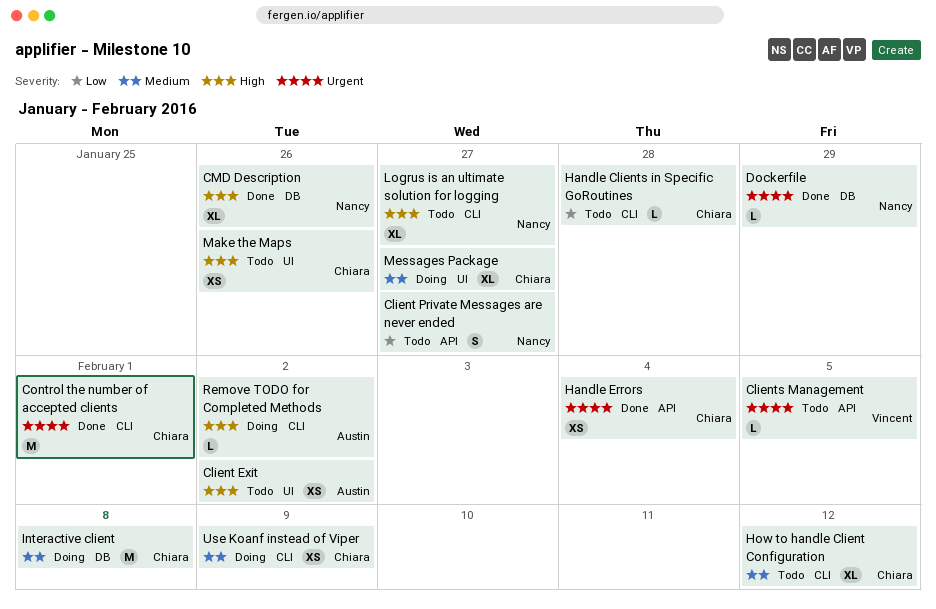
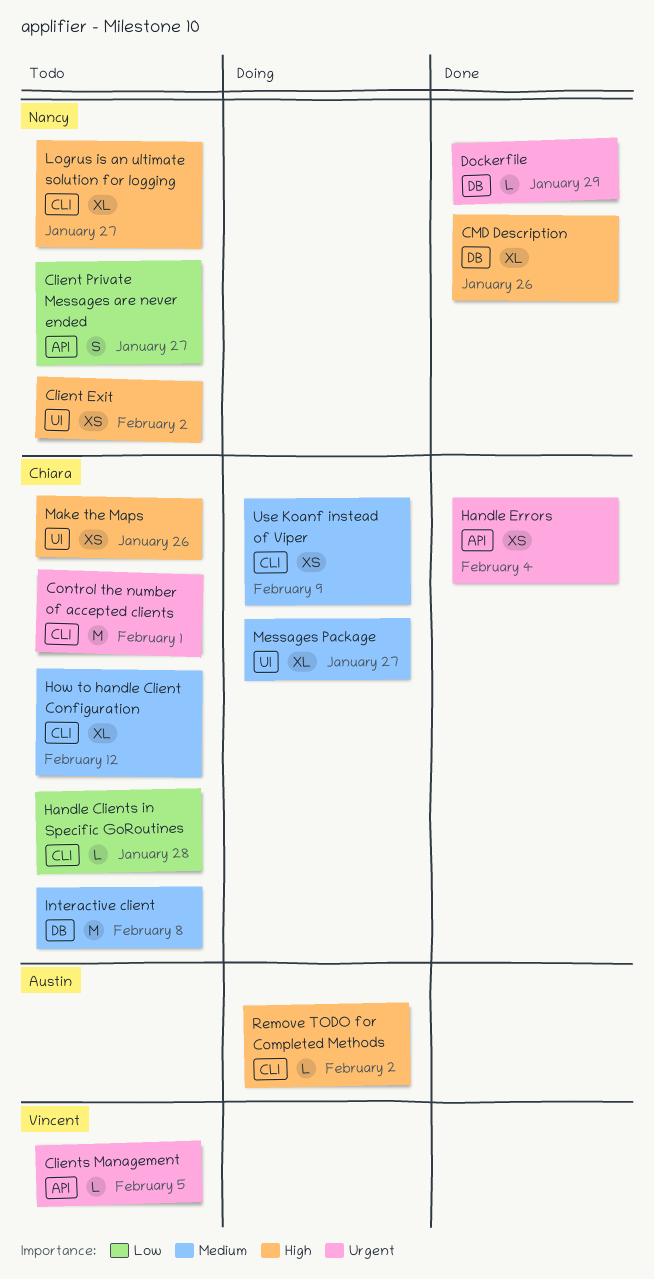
Client Exit, owner: Austin -> Nancy
Control the number of accepted clients, status: Done -> Todo
Interactive client, status: Doing -> Todo

